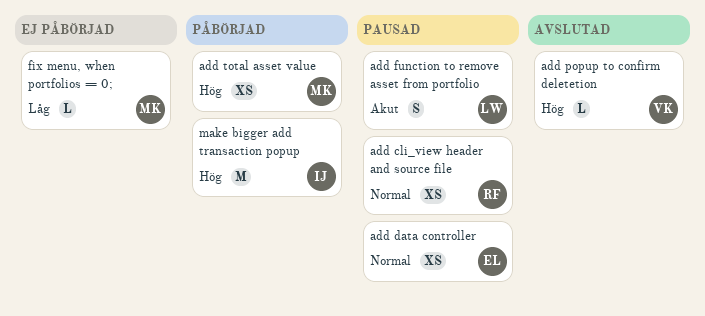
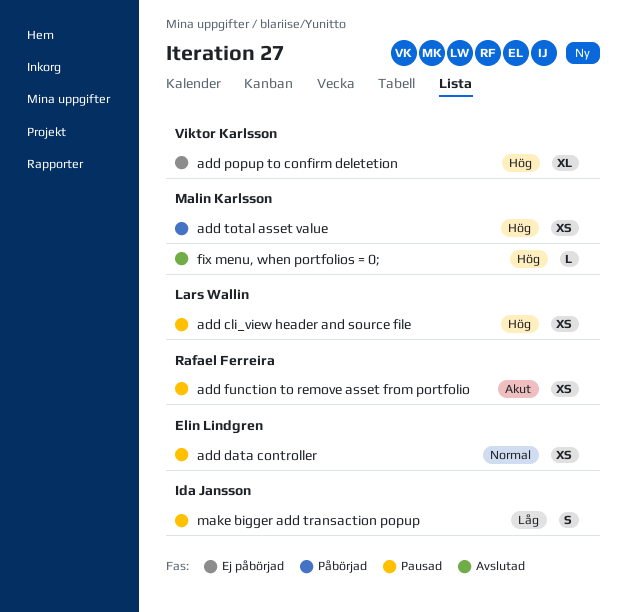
add cli_view header and source file, owner: Rafael Ferreira -> Lars Wallin
add cli_view header and source file, priority: Normal -> Hög
add function to remove asset from portfolio, owner: Lars Wallin -> Rafael Ferreira
add function to remove asset from portfolio, estimate: S -> XS
add popup to confirm deletetion, status: Avslutad -> Ej påbörjad
add popup to confirm deletetion, estimate: L -> XL
fix menu, when portfolios = 0;, status: Ej påbörjad -> Avslutad
fix menu, when portfolios = 0;, priority: Låg -> Hög
make bigger add transaction popup, status: Påbörjad -> Pausad
make bigger add transaction popup, priority: Hög -> Låg
make bigger add transaction popup, estimate: M -> S

